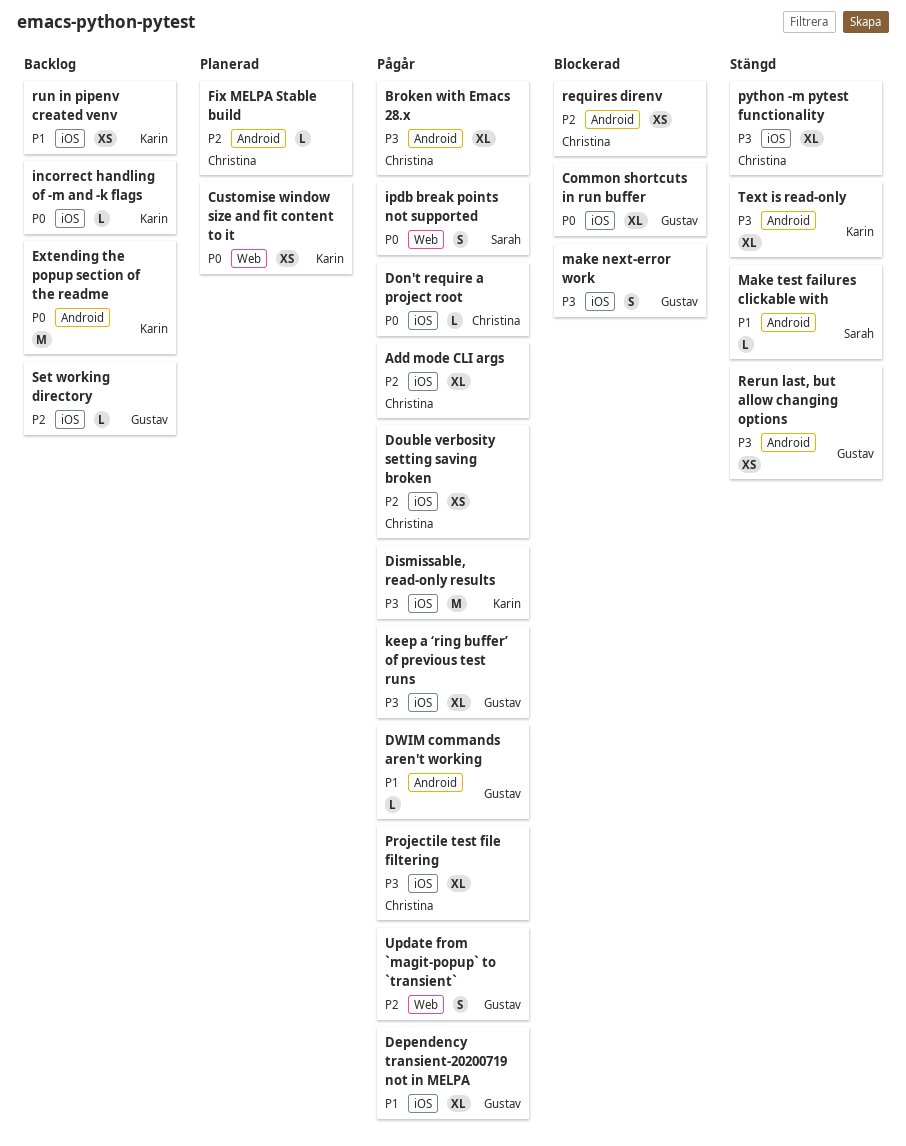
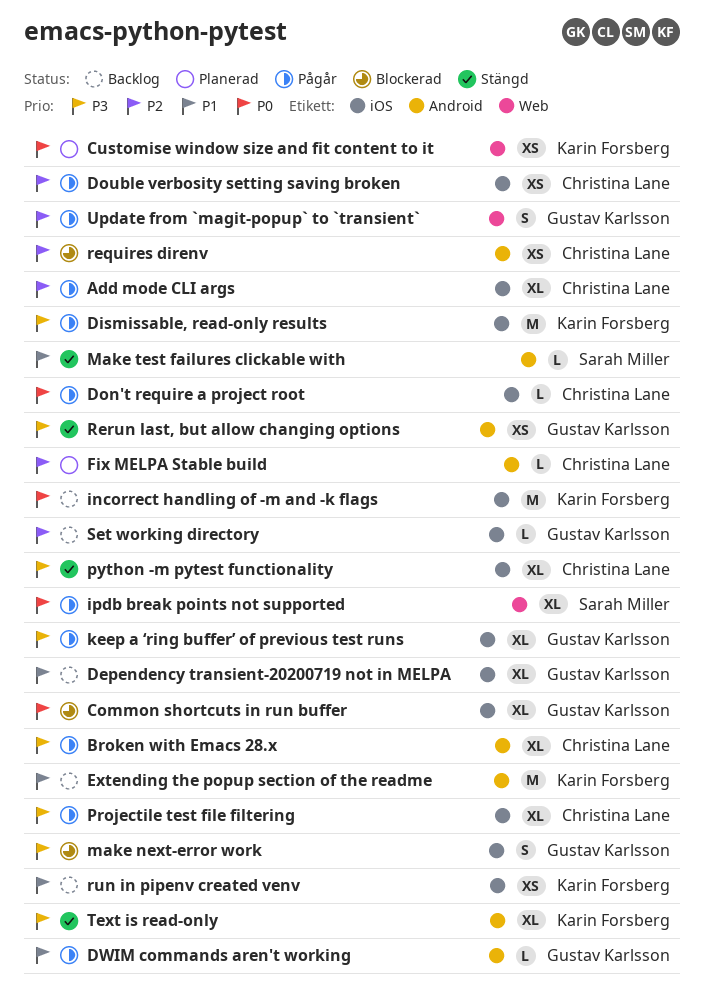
Dependency transient-20200719 not in MELPA, status: Pågår -> Backlog
Extending the popup section of the readme, priority: P0 -> P1
incorrect handling of -m and -k flags, estimate: L -> M
ipdb break points not supported, estimate: S -> XL

